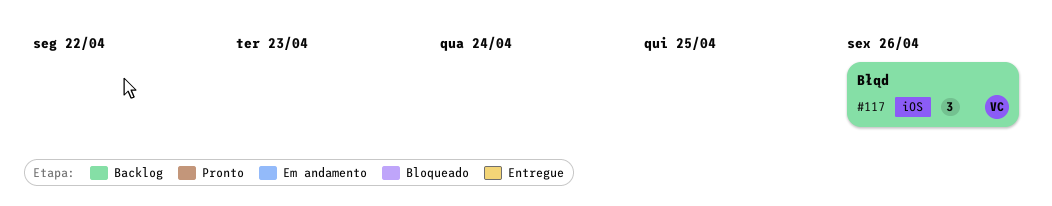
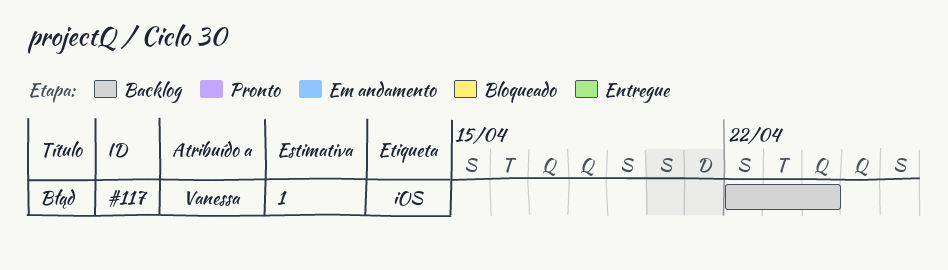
#117, estimate: 3 -> 1
#117, due: Apr 26 -> Apr 24

